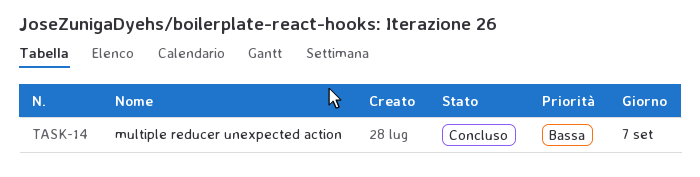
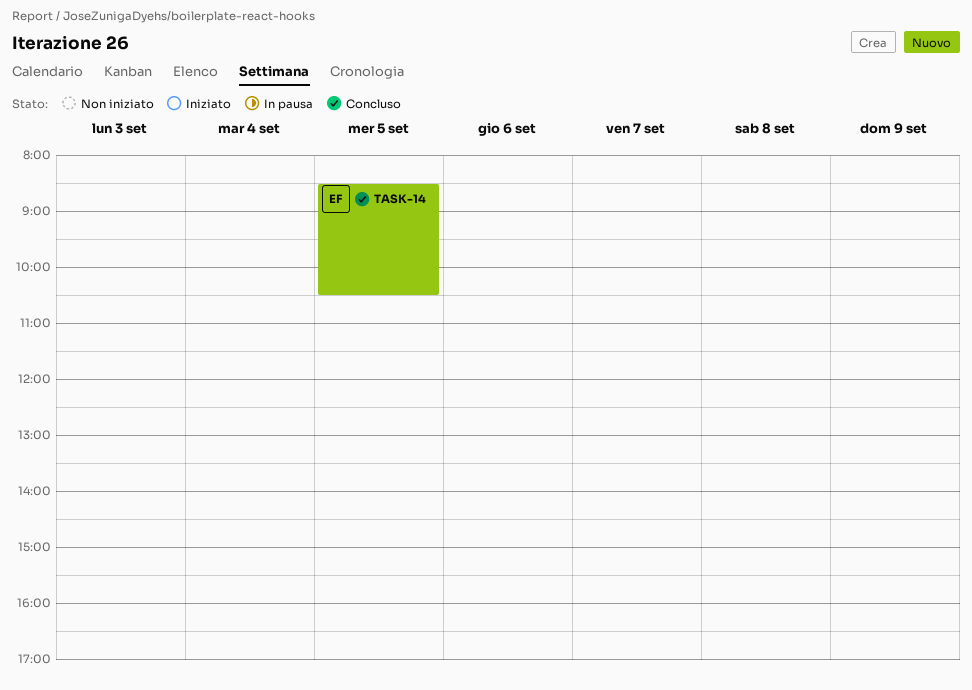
TASK-14, day: Sep 7 -> Sep 5

